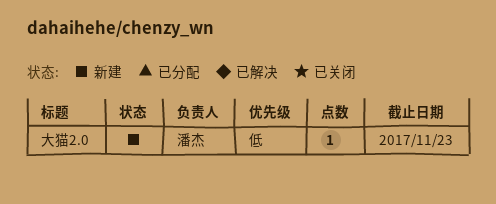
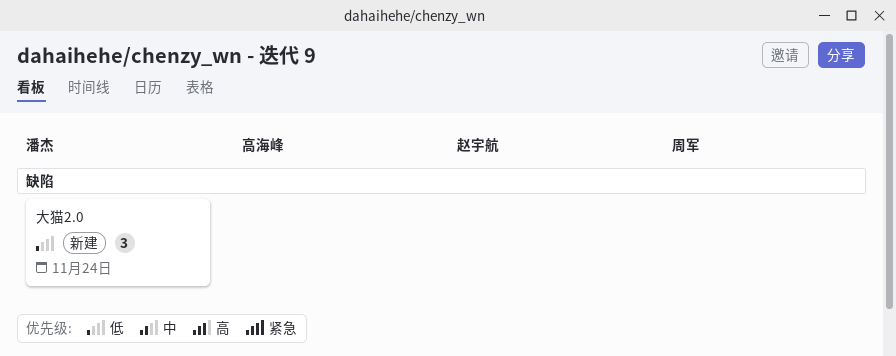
大猫2.0, estimate: 1 -> 3
大猫2.0, due: Nov 23 -> Nov 24

